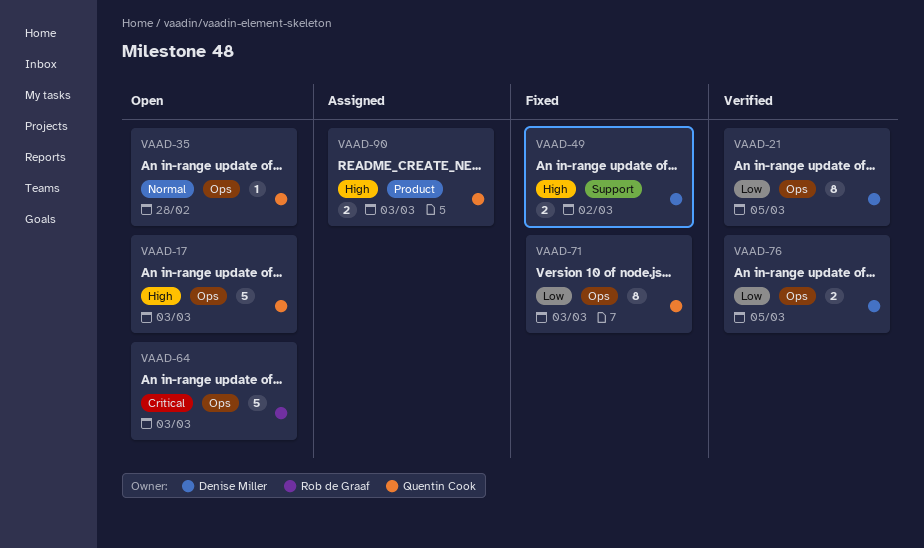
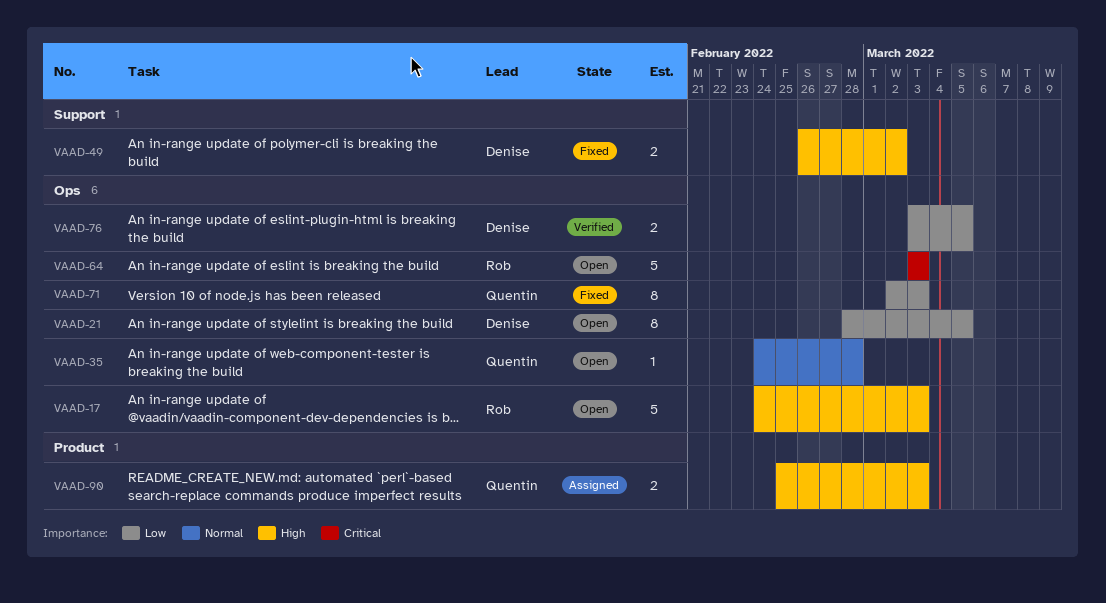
VAAD-17, owner: Quentin Cook -> Rob de Graaf
VAAD-21, status: Verified -> Open

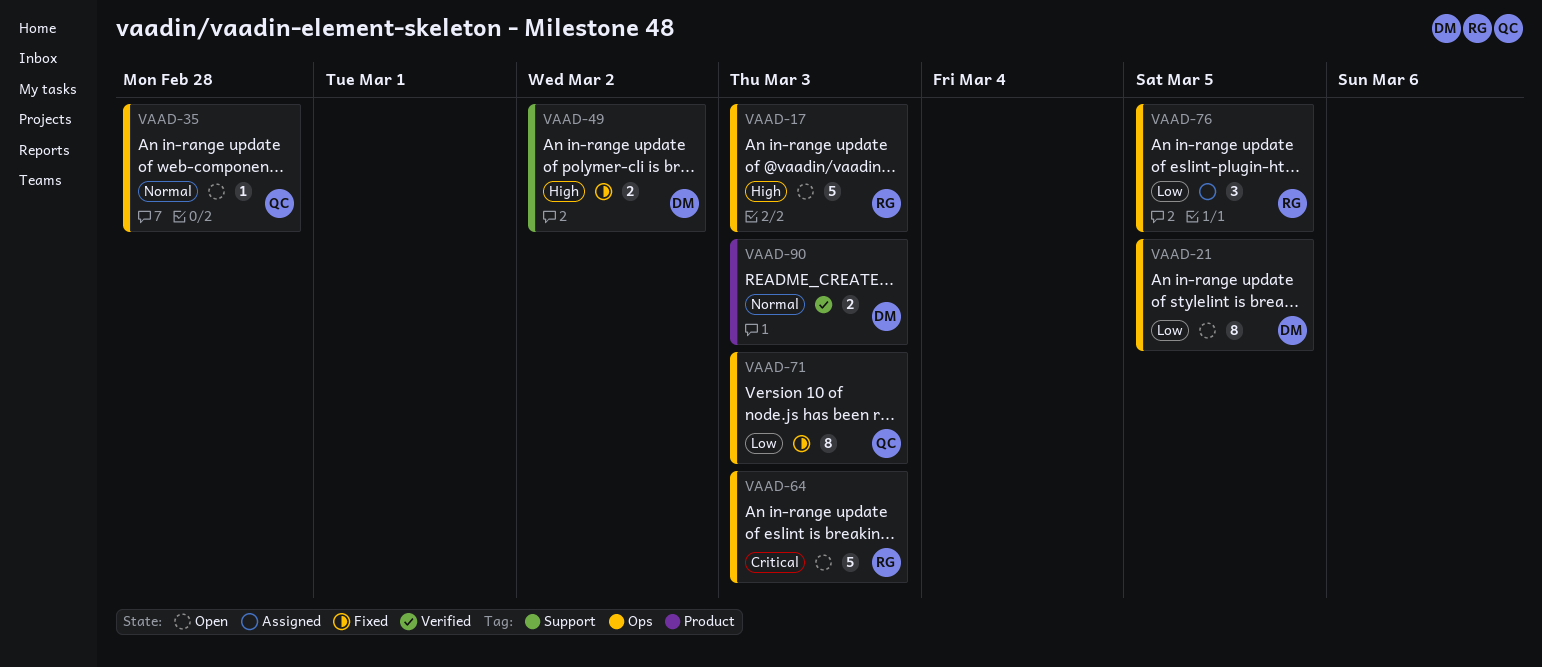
VAAD-76, status: Verified -> Assigned
VAAD-76, owner: Denise -> Rob
VAAD-76, estimate: 2 -> 3
VAAD-90, status: Assigned -> Verified
VAAD-90, owner: Quentin -> Denise
VAAD-90, priority: High -> Normal

